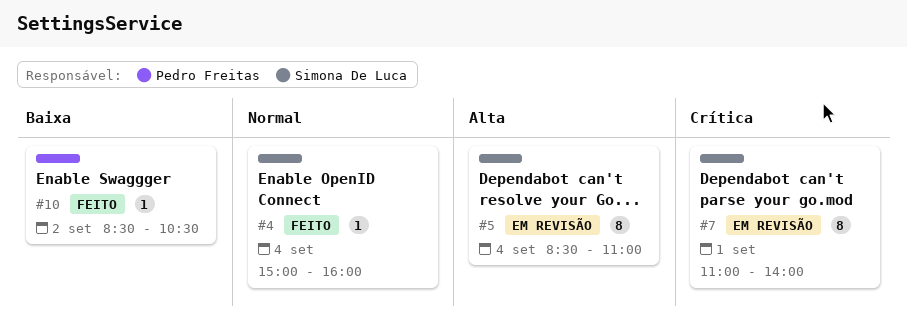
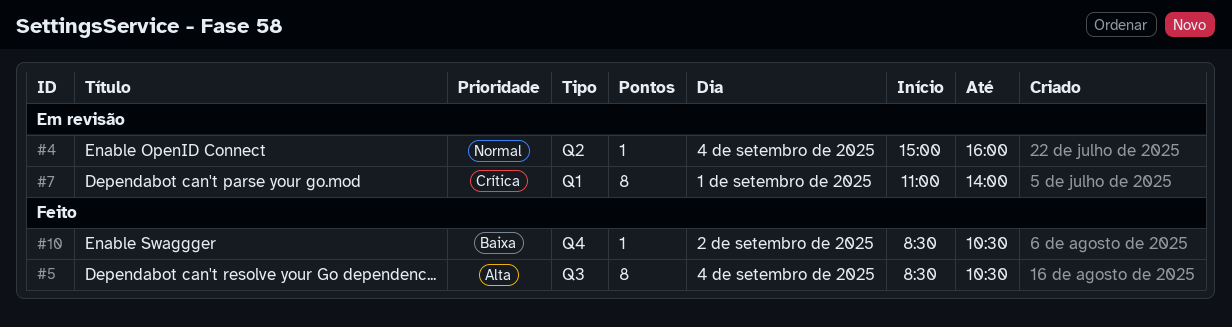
#4, status: Feito -> Em revisão
#5, status: Em revisão -> Feito
#5, ends: 11:00 -> 10:30

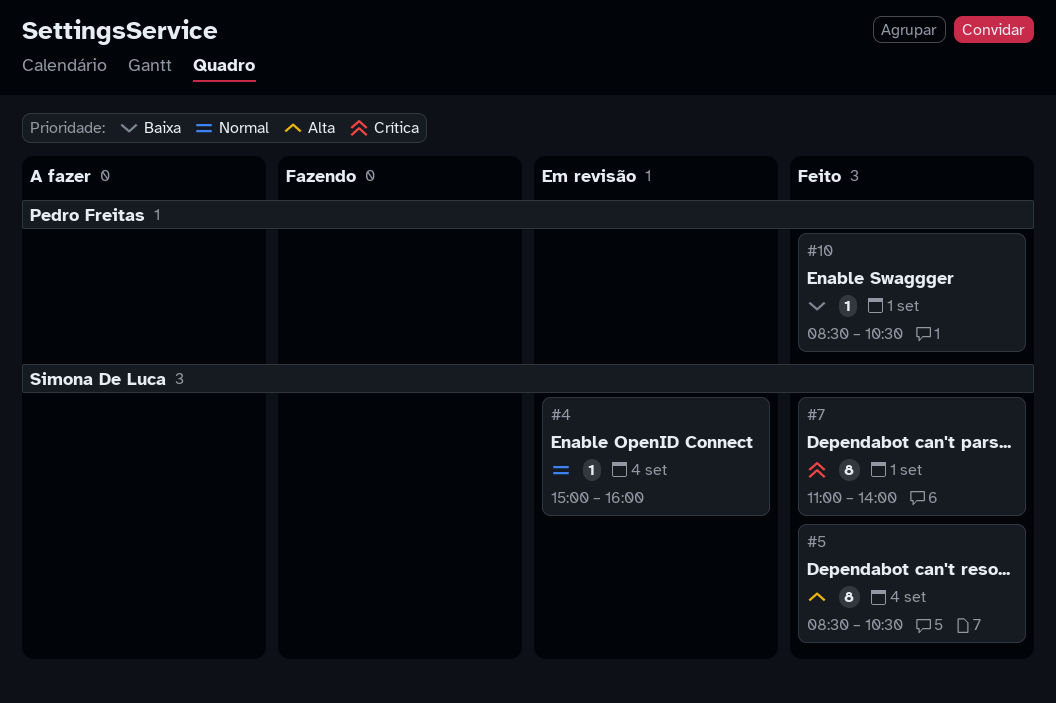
#7, status: Em revisão -> Feito
#10, day: Sep 2 -> Sep 1

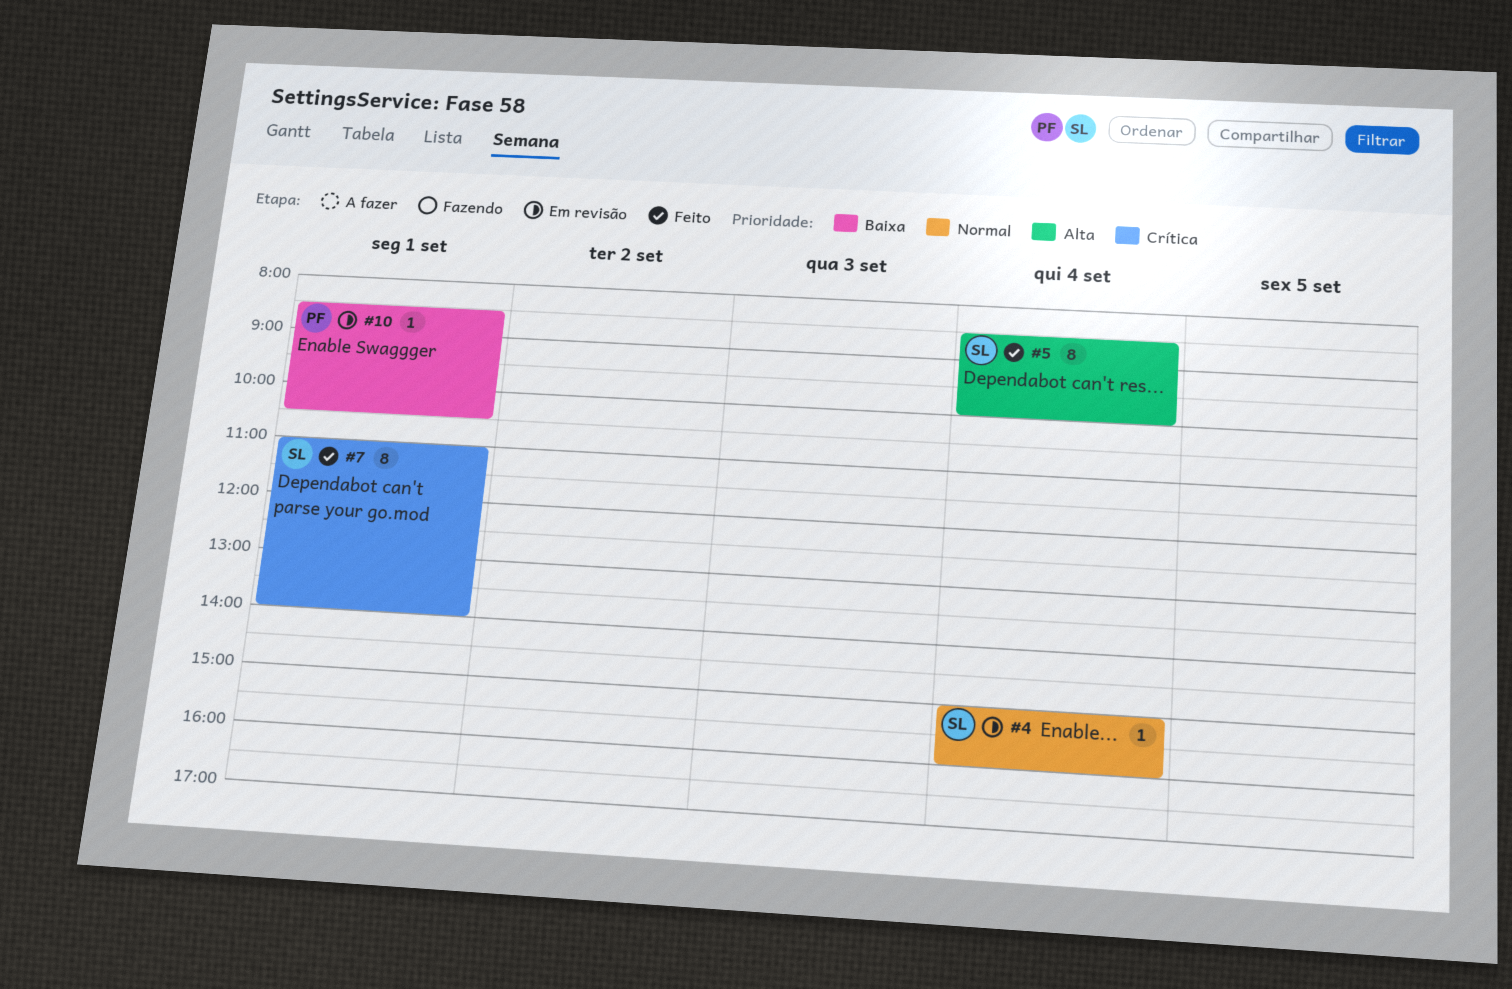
#5, ends: 10:30 -> 10:00
#10, status: Feito -> Em revisão

